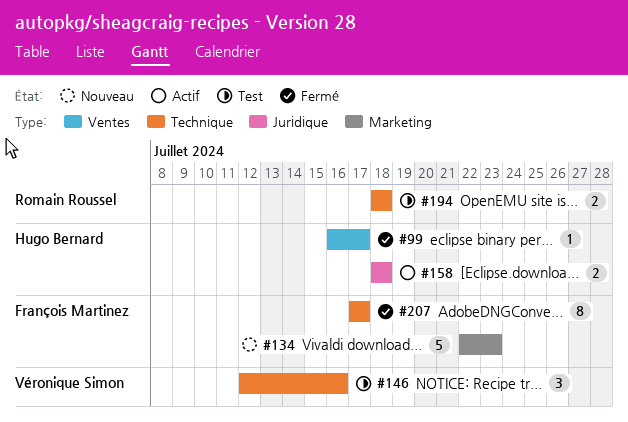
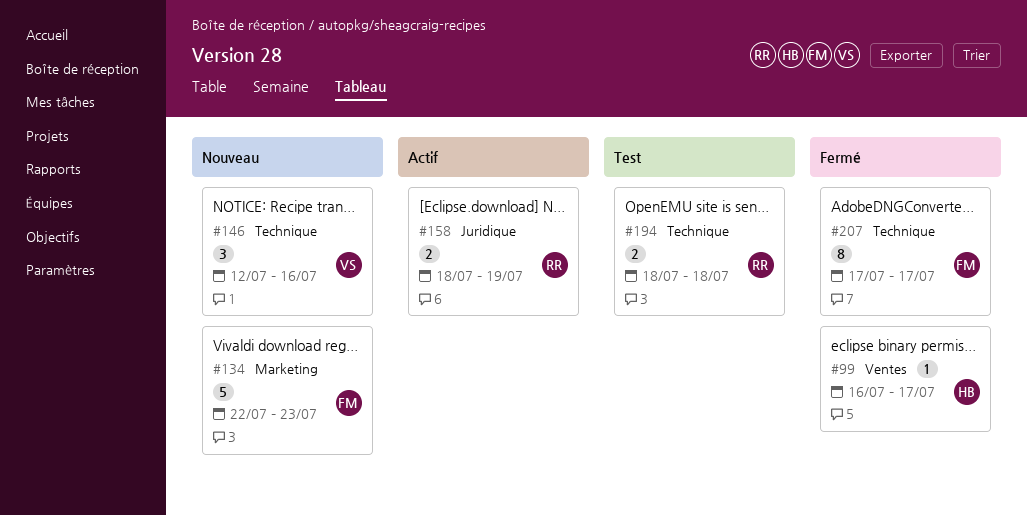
#146, status: Test -> Nouveau
#158, owner: Hugo Bernard -> Romain Roussel
#158, due: Jul 18 -> Jul 19

